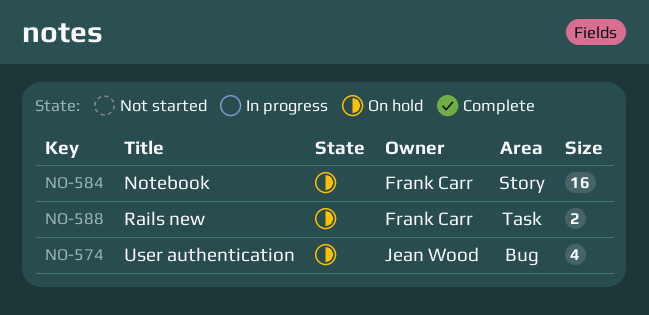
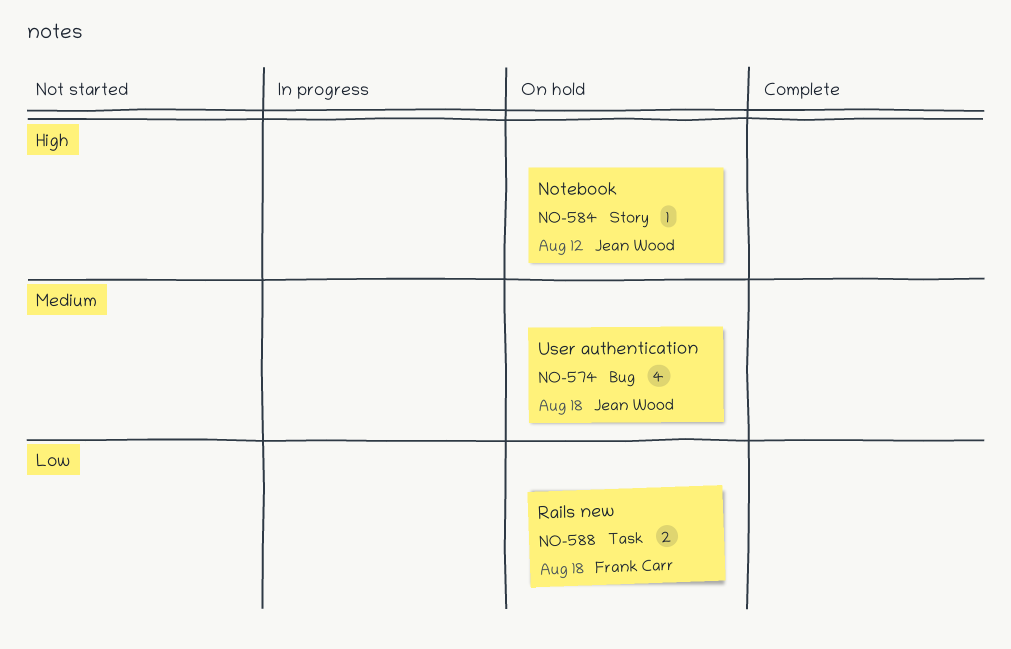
NO-584, owner: Frank Carr -> Jean Wood
NO-584, estimate: 16 -> 1

